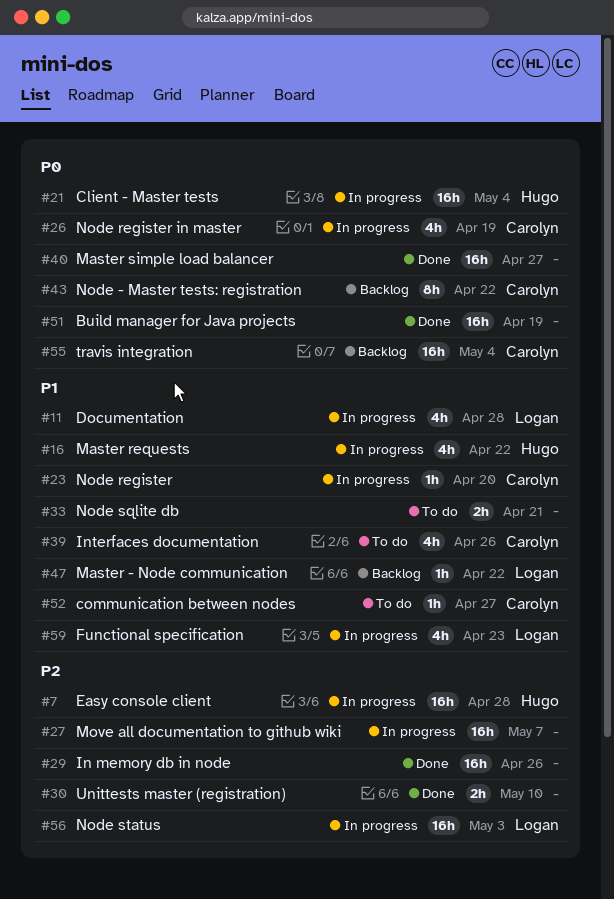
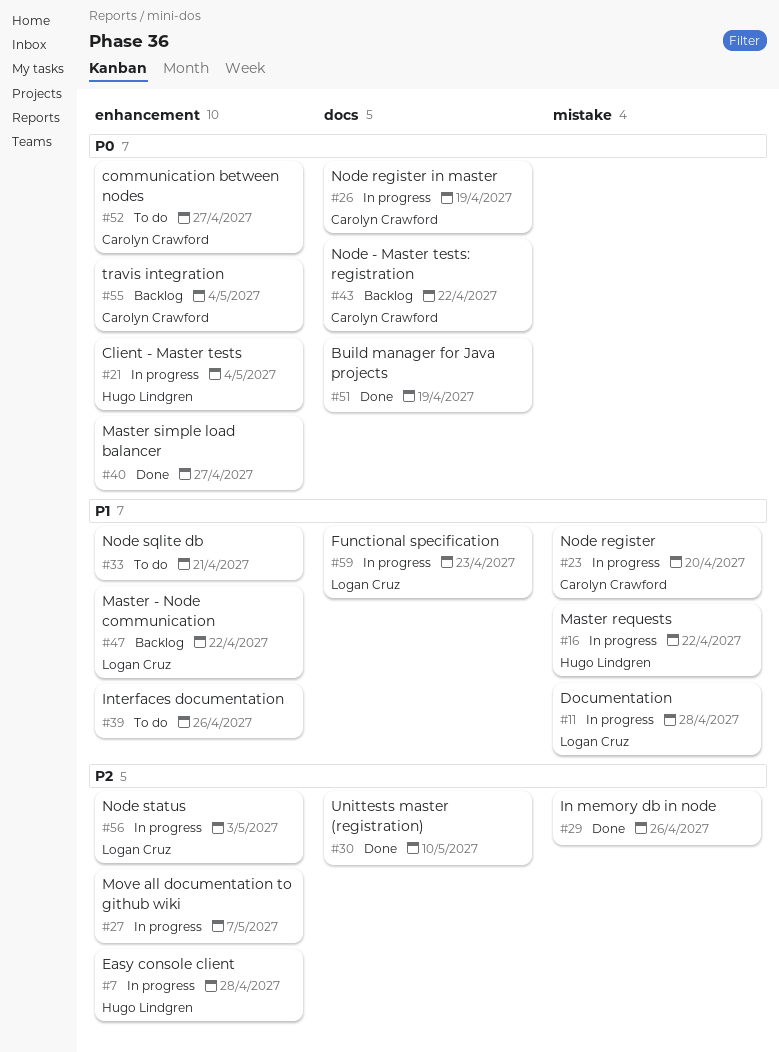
#39, owner: Carolyn Crawford -> none
#52, priority: P1 -> P0

